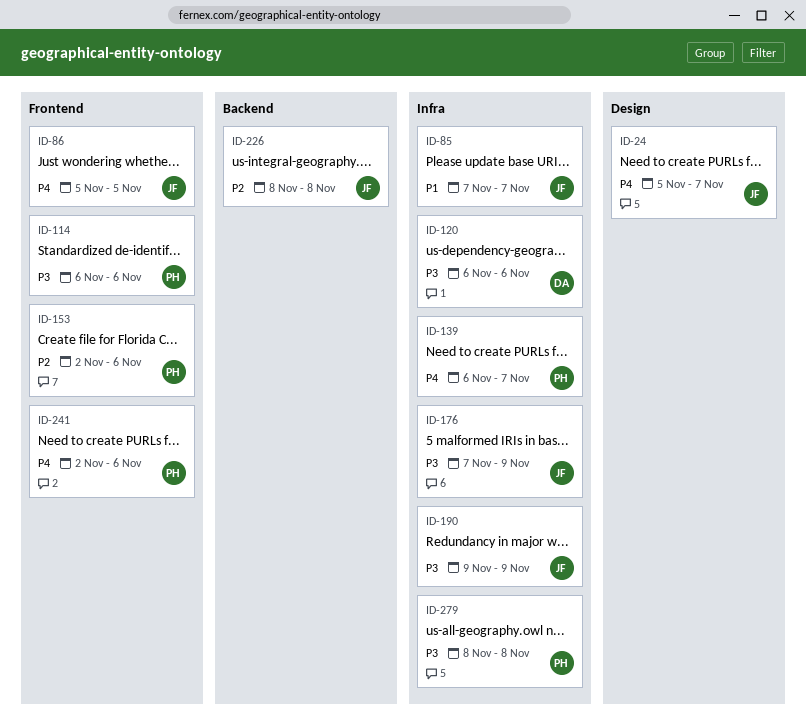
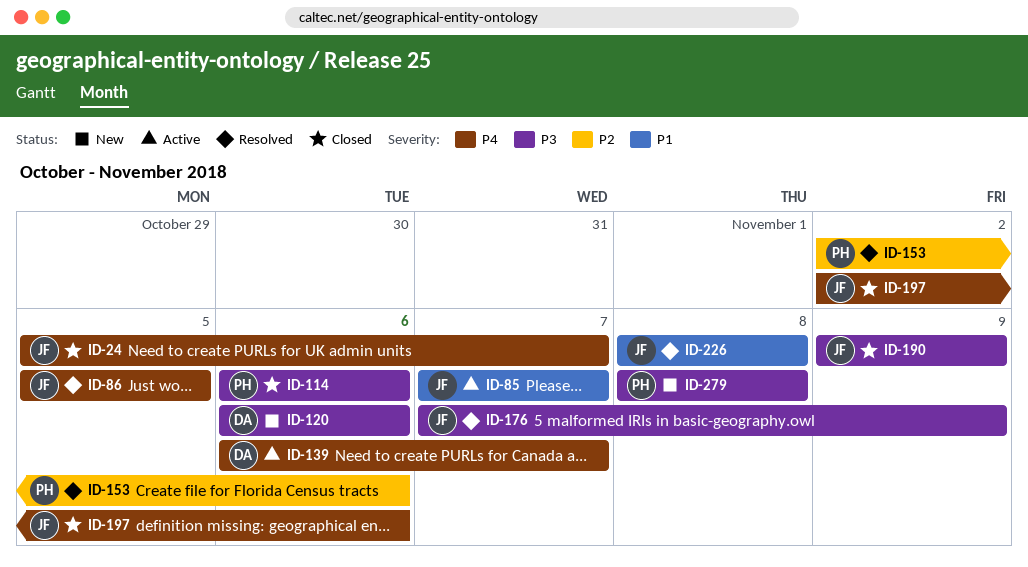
ID-139, owner: PH -> DA
ID-197: none -> present
ID-226, priority: P2 -> P1
ID-241: present -> none

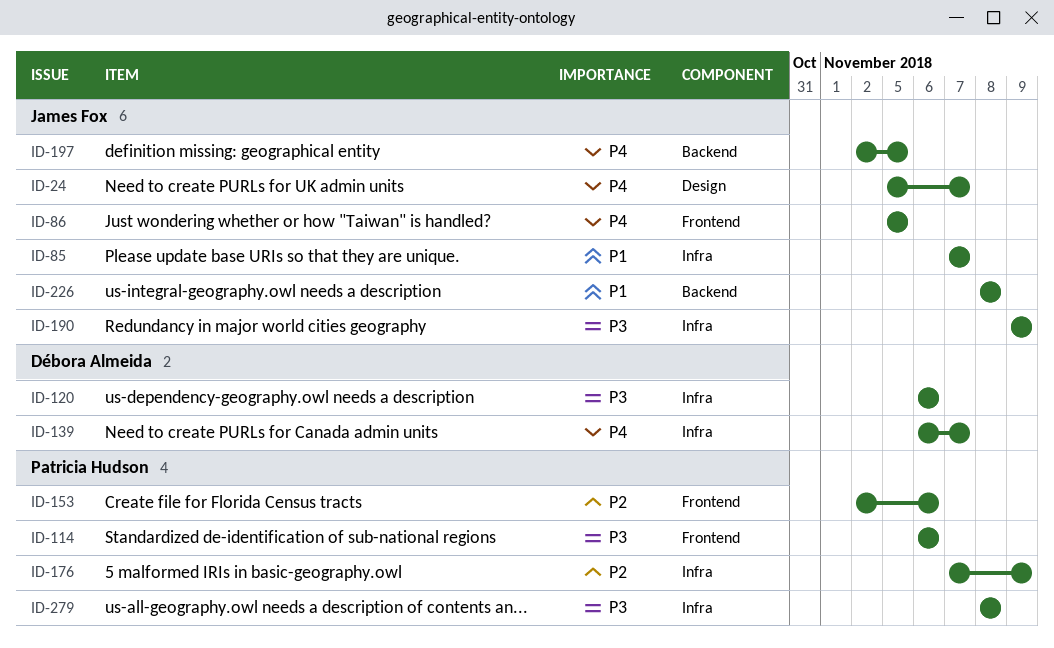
ID-176, owner: James Fox -> Patricia Hudson
ID-176, priority: P3 -> P2
ID-197, due: Nov 6 -> Nov 5

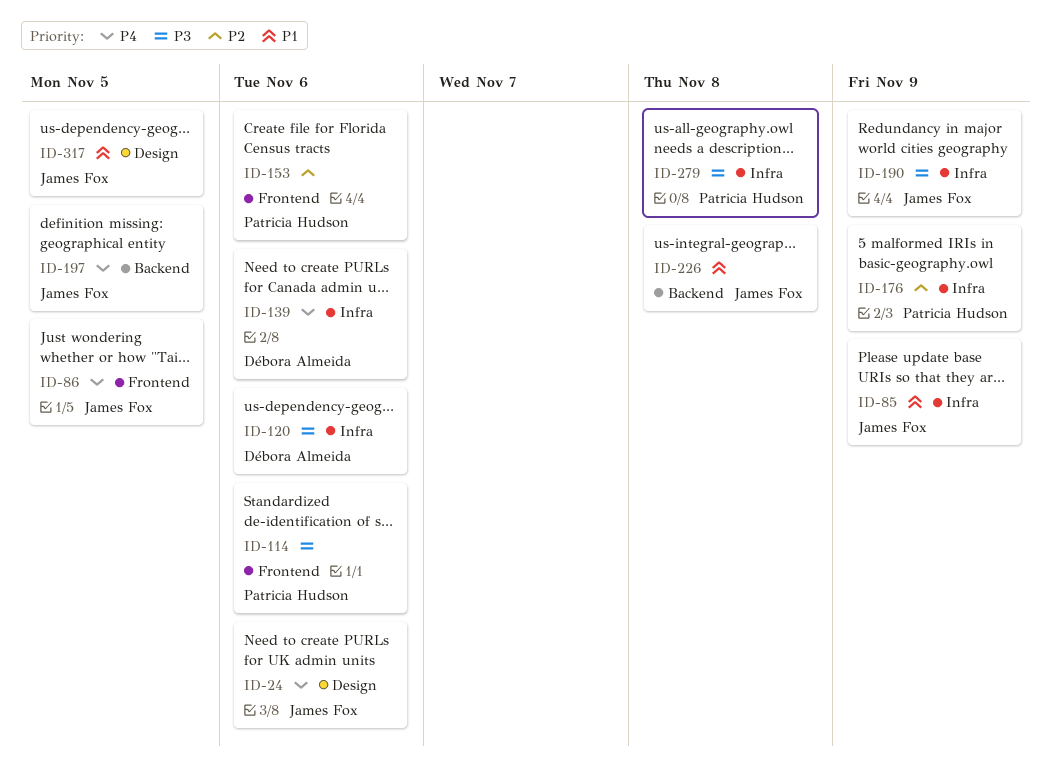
ID-24, due: Nov 7 -> Nov 6
ID-85, due: Nov 7 -> Nov 9
ID-139, due: Nov 7 -> Nov 6
ID-317: none -> present

